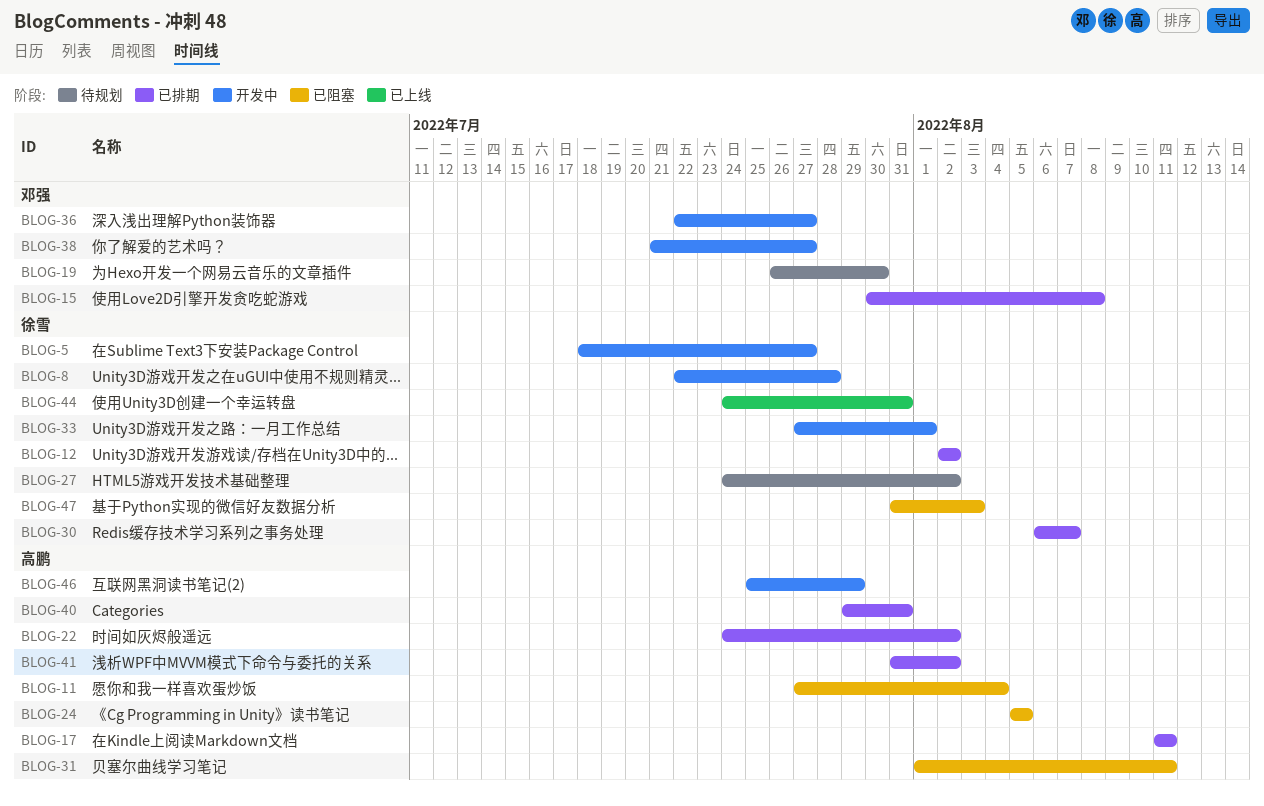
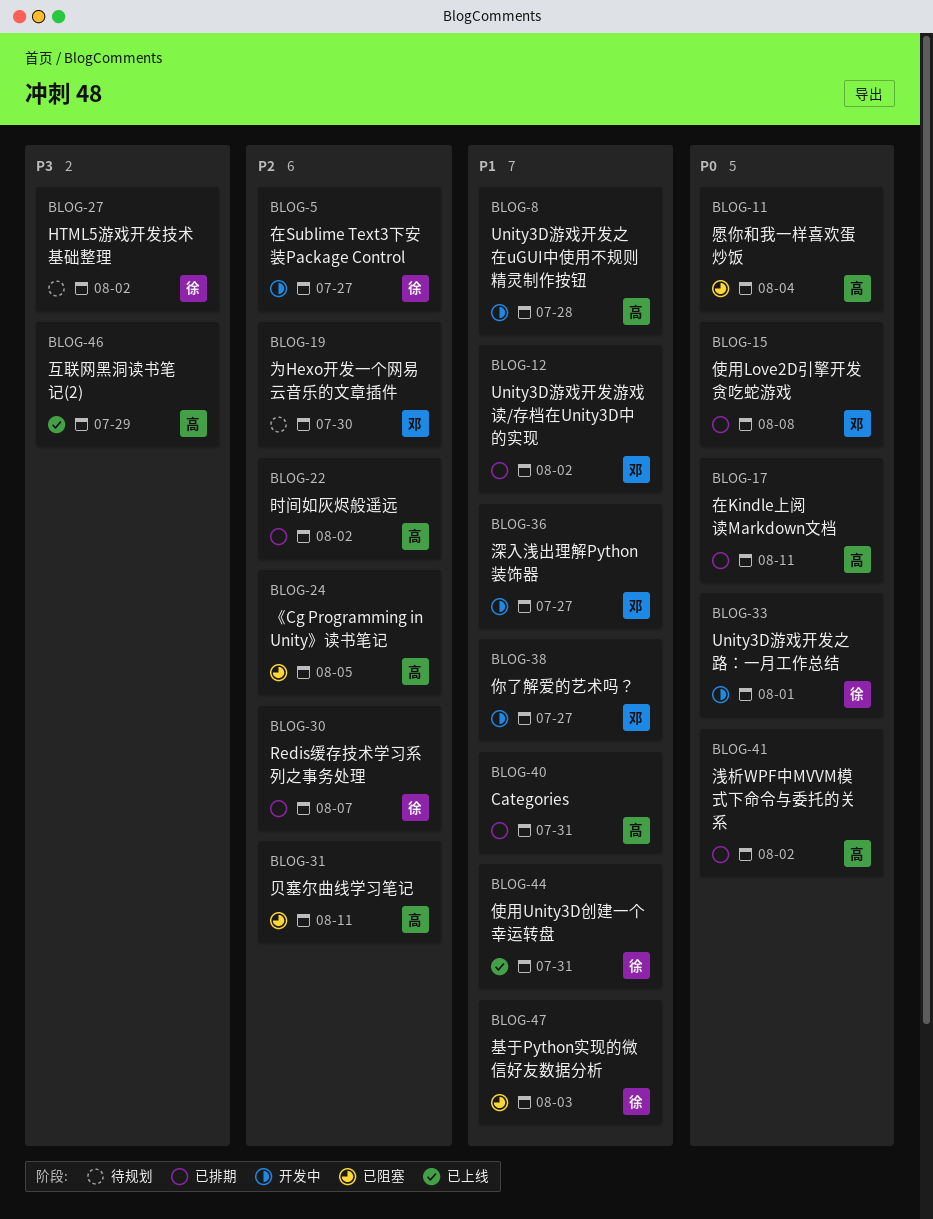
BLOG-8, owner: 徐雪 -> 高鹏
BLOG-12, owner: 徐雪 -> 邓强
BLOG-46, status: 开发中 -> 已上线

